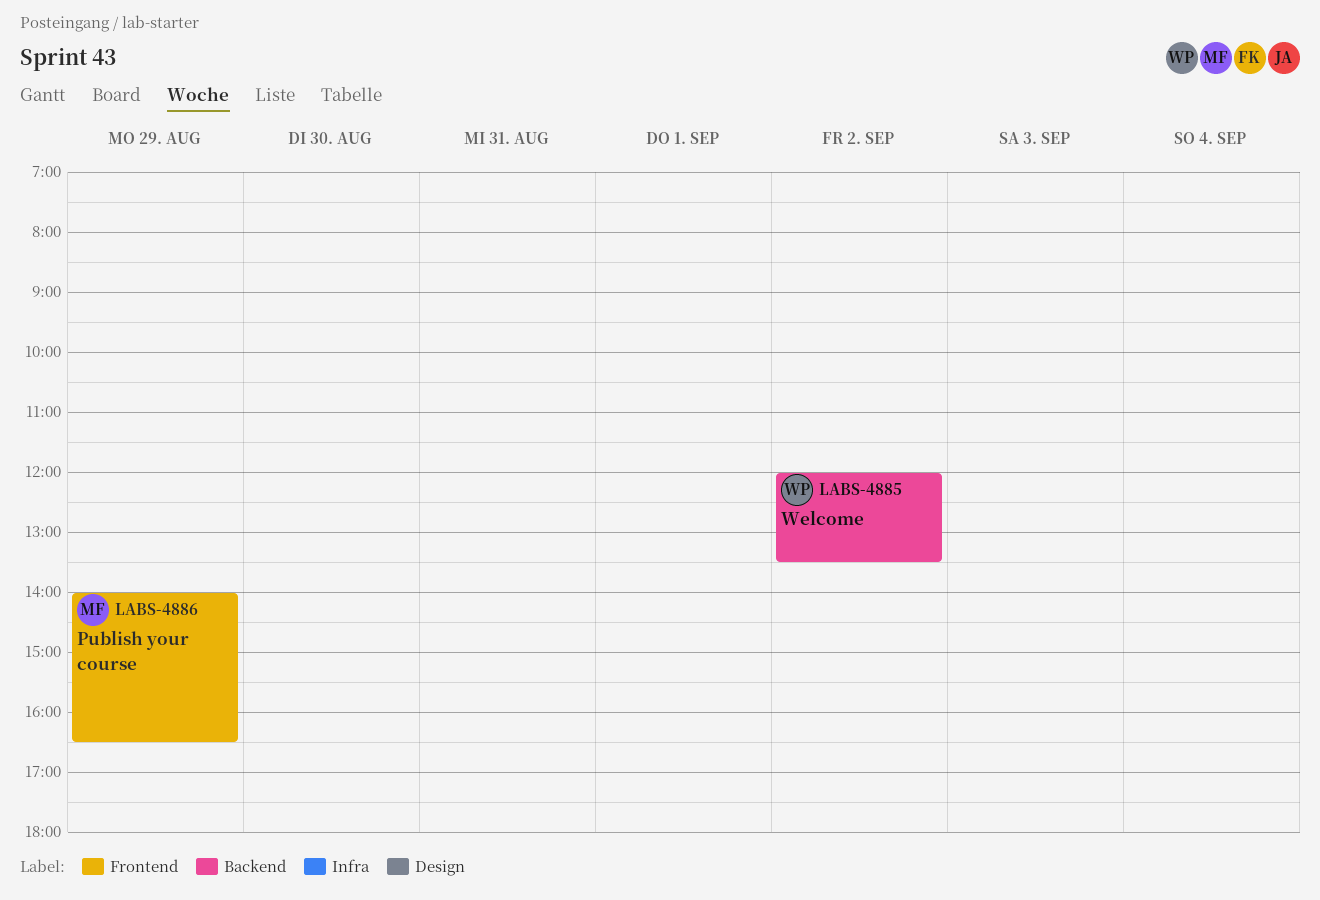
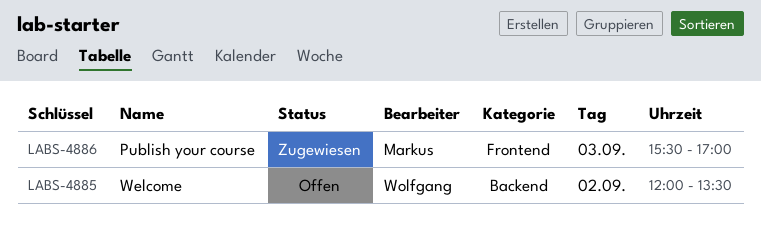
LABS-4886, day: Aug 29 -> Sep 3
LABS-4886, begins: 14:00 -> 15:30
LABS-4886, ends: 16:30 -> 17:00

